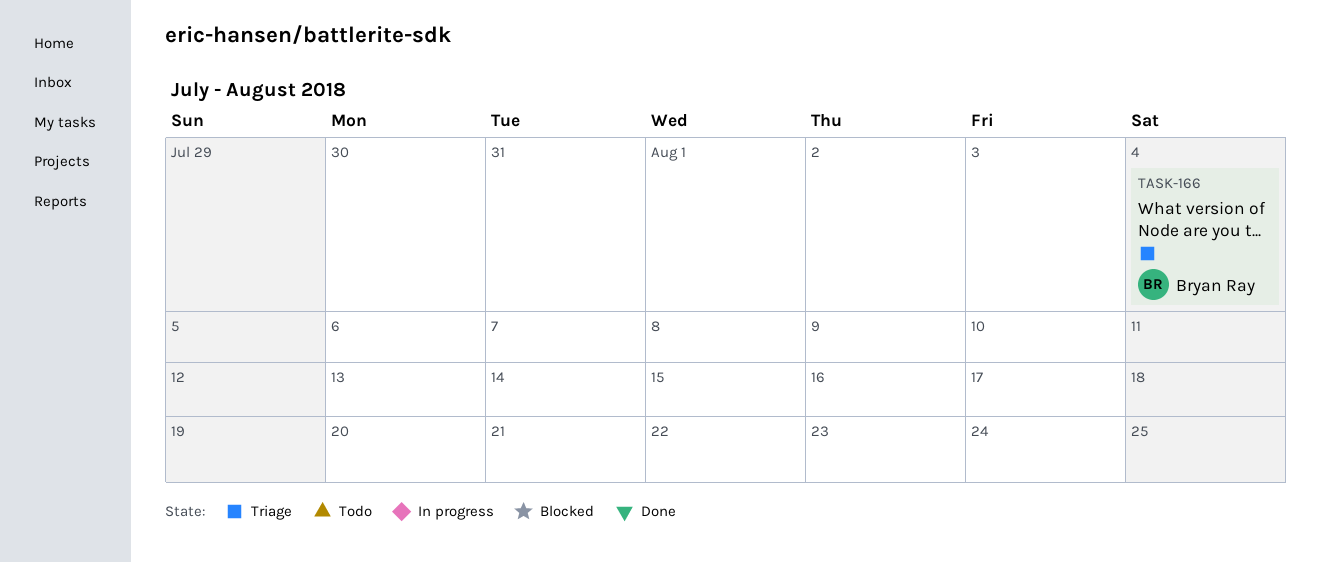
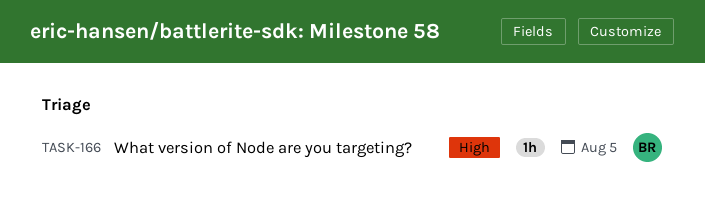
TASK-166, due: Aug 4 -> Aug 5

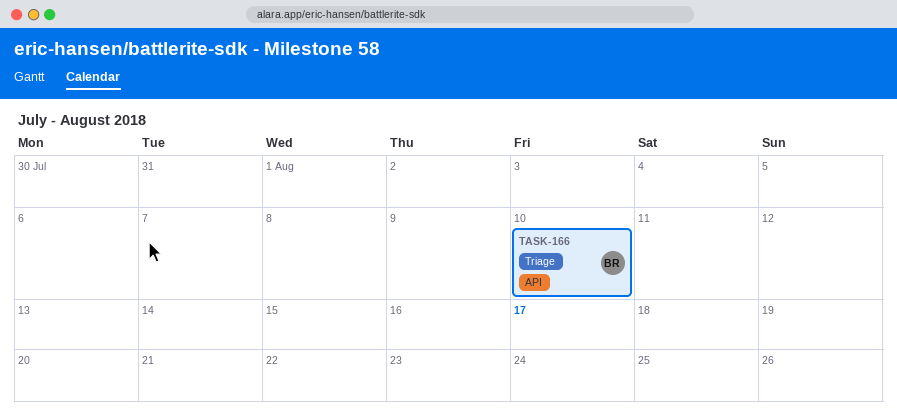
TASK-166, due: Aug 5 -> Aug 10

